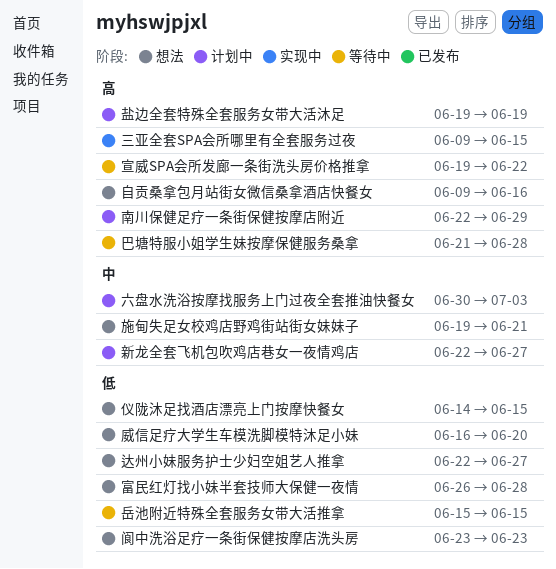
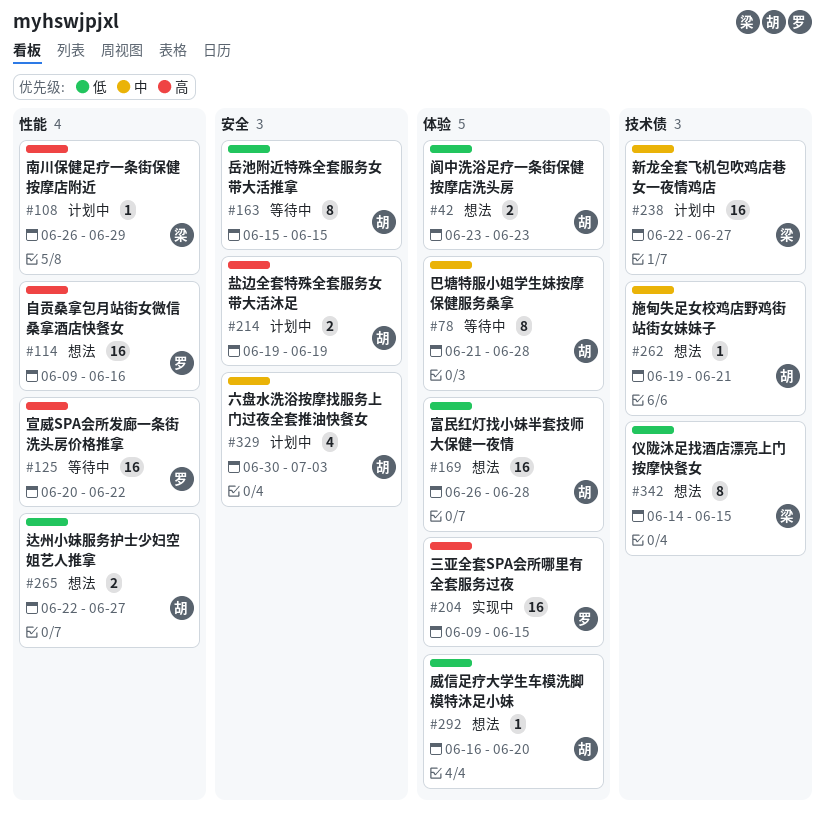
南川保健足疗一条街保健按摩店附近, start: Jun 22 -> Jun 26
宣威SPA会所发廊一条街洗头房价格推拿, start: Jun 19 -> Jun 20
巴塘特服小姐学生妹按摩保健服务桑拿, priority: 高 -> 中

